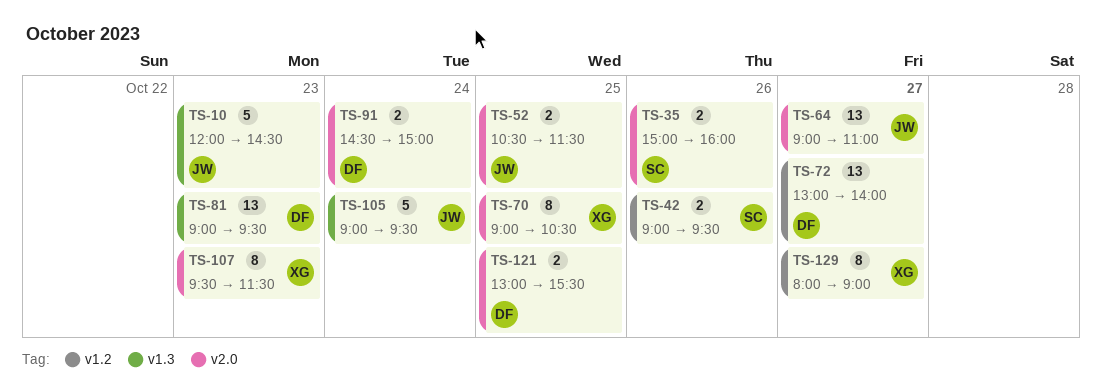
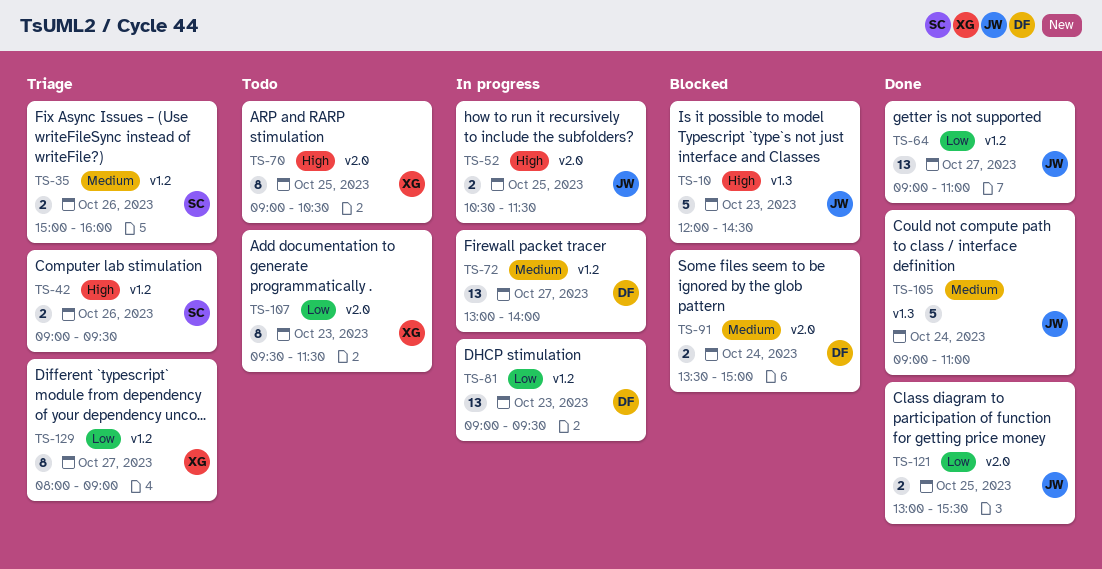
TS-35, label: v2.0 -> v1.2
TS-64, label: v2.0 -> v1.2
TS-81, label: v1.3 -> v1.2
TS-91, begins: 14:30 -> 13:30
TS-105, ends: 09:30 -> 11:00
TS-121, owner: DF -> JW

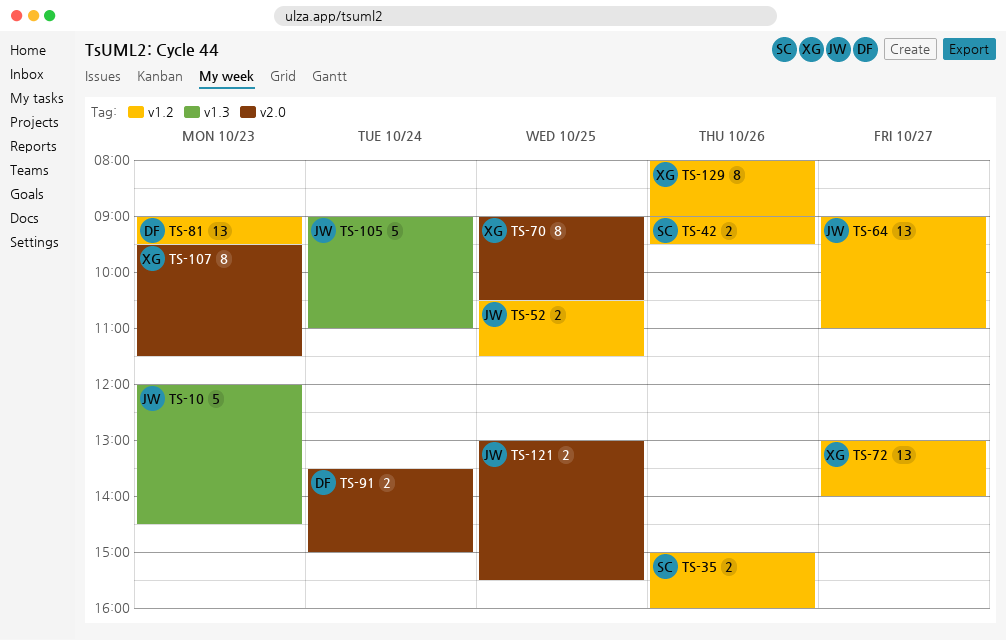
TS-52, label: v2.0 -> v1.2
TS-72, owner: DF -> XG
TS-129, day: Oct 27 -> Oct 26

